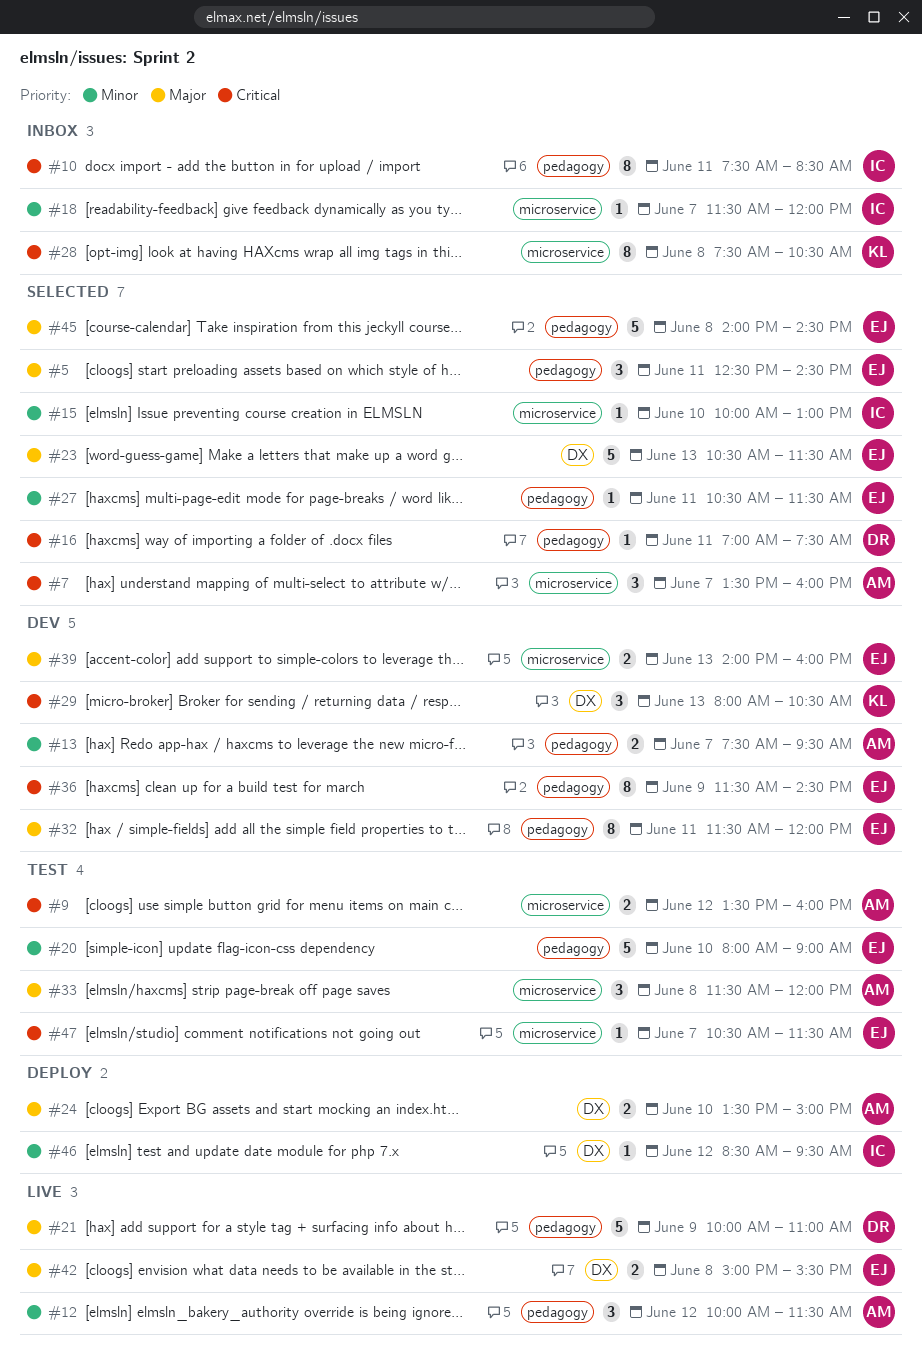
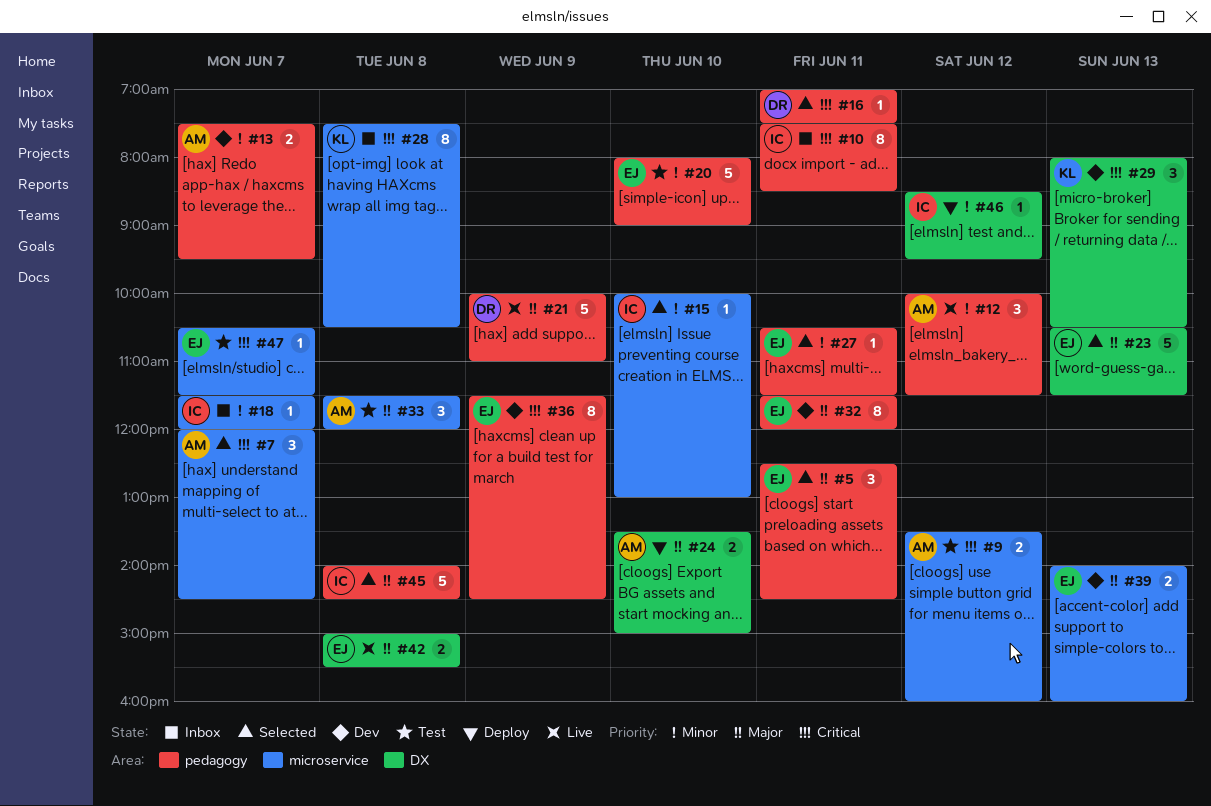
#7, begins: 13:30 -> 12:00
#7, ends: 16:00 -> 14:30
#45, owner: EJ -> IC

